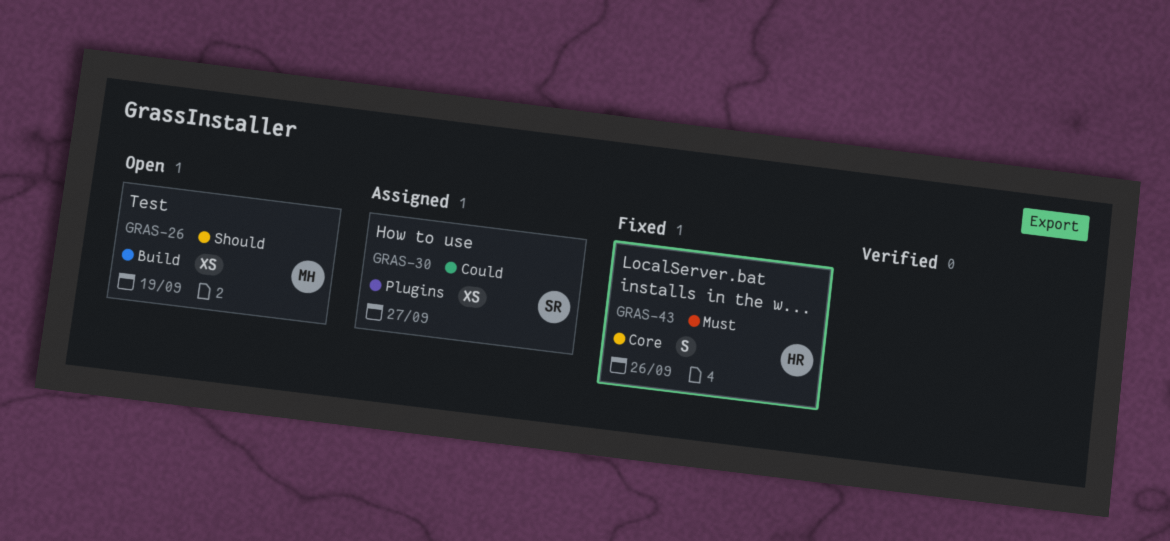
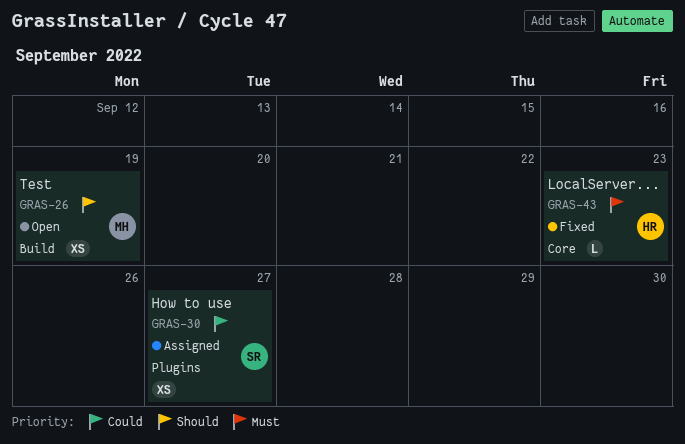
GRAS-43, estimate: S -> L
GRAS-43, due: Sep 26 -> Sep 23

